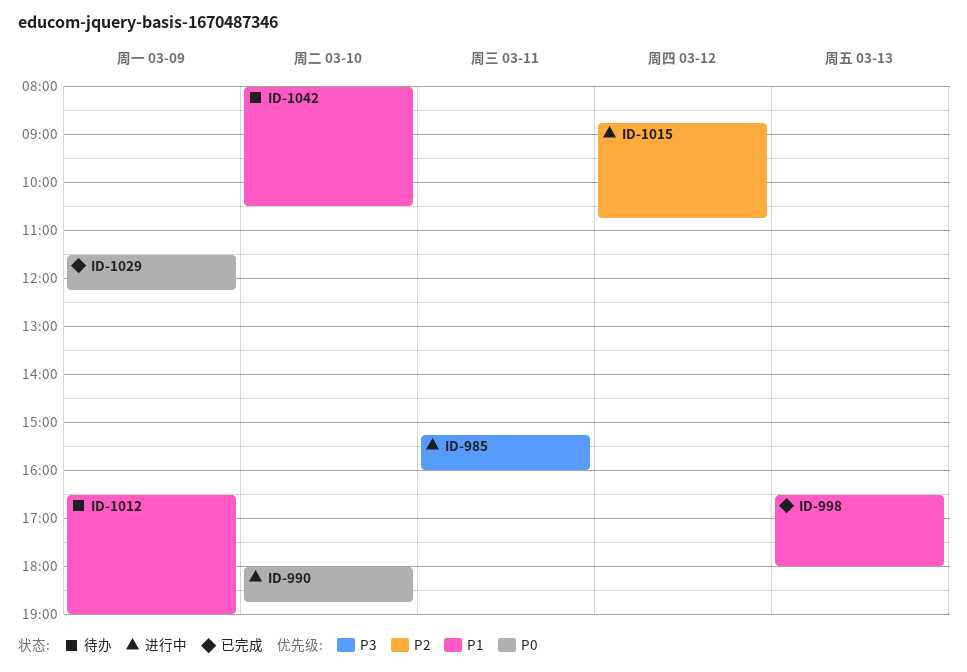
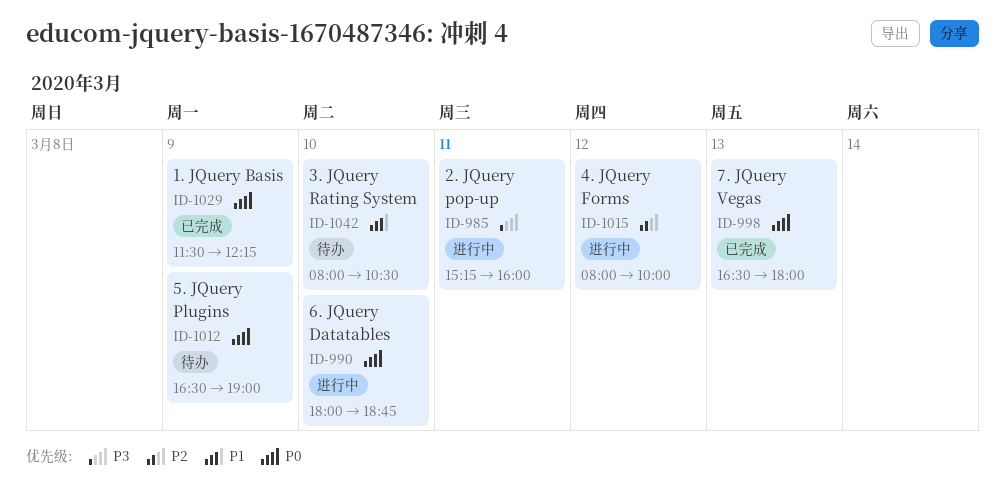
ID-998, priority: P1 -> P0
ID-1012, priority: P1 -> P0
ID-1015, begins: 08:45 -> 08:00
ID-1015, ends: 10:45 -> 10:00

